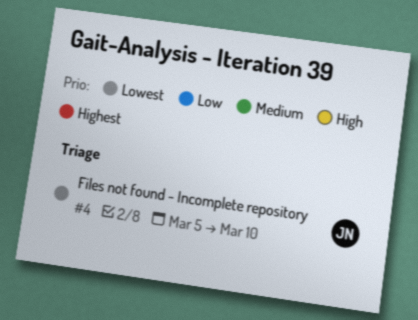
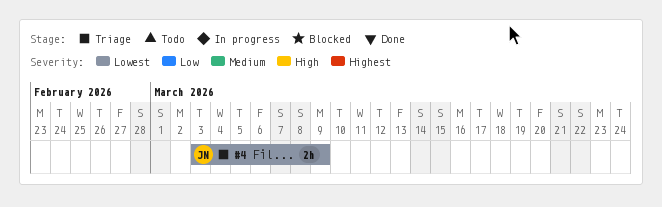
#4, start: Mar 5 -> Mar 3
#4, due: Mar 10 -> Mar 9

